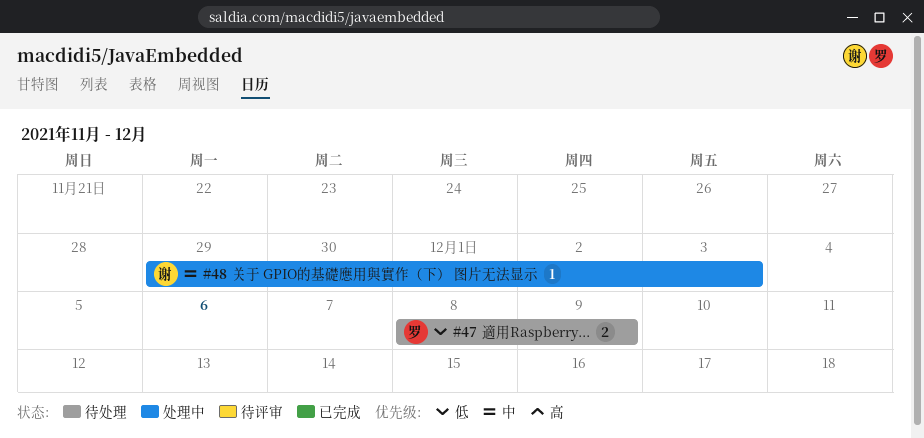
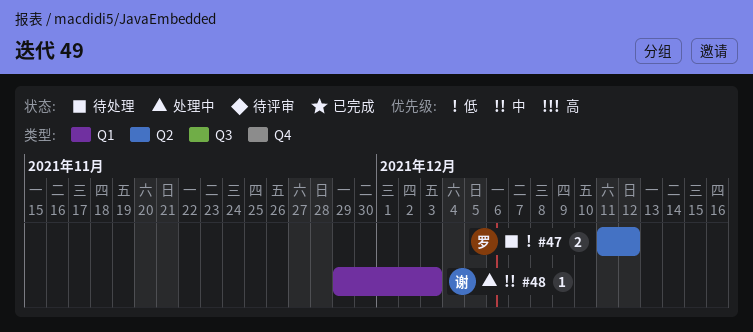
#47, start: Dec 8 -> Dec 11
#47, due: Dec 9 -> Dec 12

